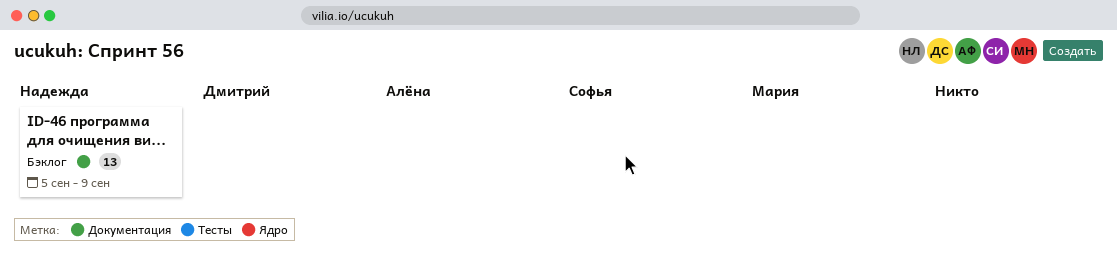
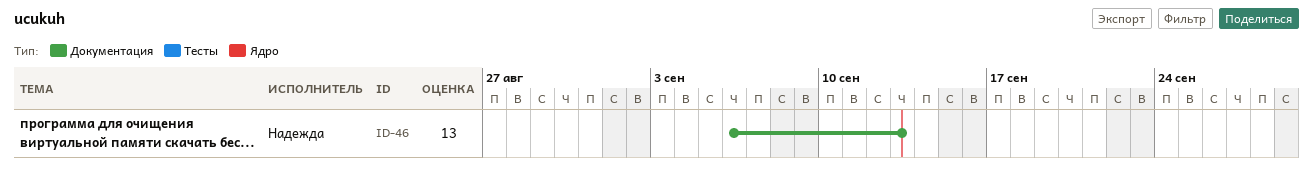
ID-46, start: Sep 5 -> Sep 6
ID-46, due: Sep 9 -> Sep 13

